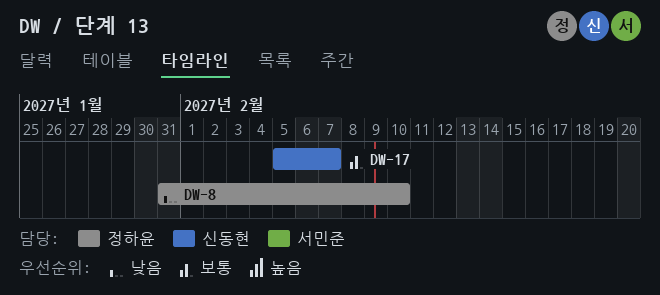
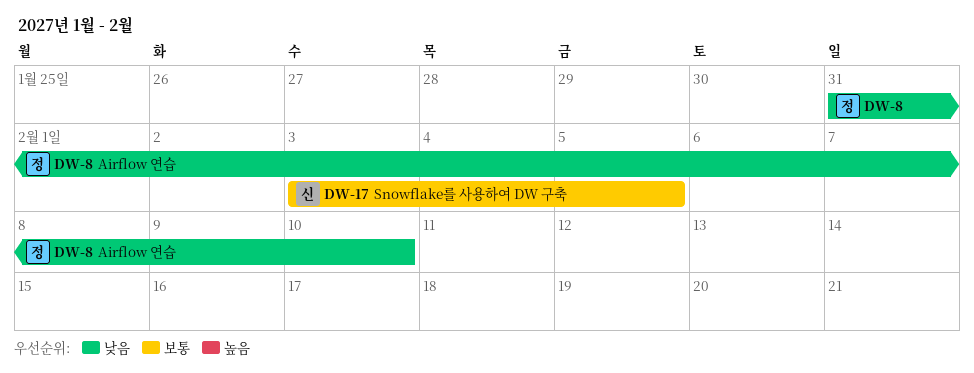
DW-17, start: Feb 5 -> Feb 3
DW-17, due: Feb 7 -> Feb 5

